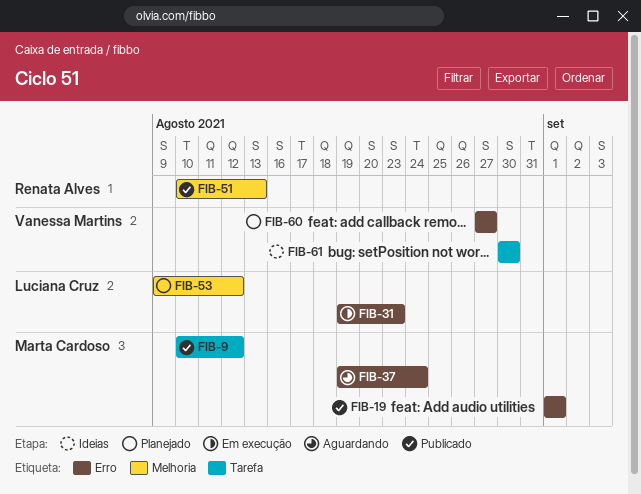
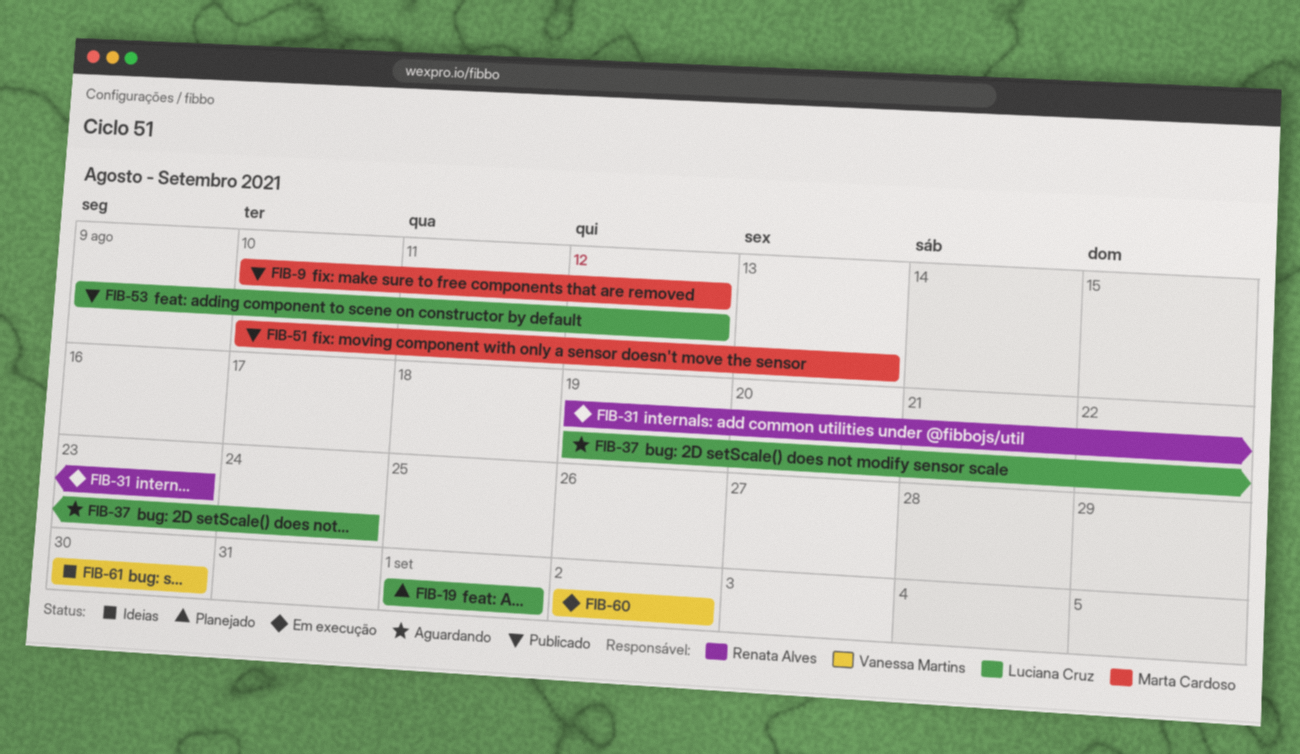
FIB-19, status: Publicado -> Planejado
FIB-19, owner: Marta Cardoso -> Luciana Cruz
FIB-31, owner: Luciana Cruz -> Renata Alves
FIB-37, owner: Marta Cardoso -> Luciana Cruz
FIB-51, owner: Renata Alves -> Marta Cardoso
FIB-53, status: Planejado -> Publicado
FIB-60, status: Planejado -> Em execução
FIB-60, start: Aug 27 -> Sep 2
FIB-60, due: Aug 27 -> Sep 2

